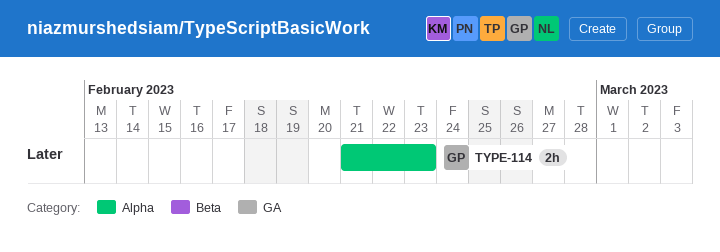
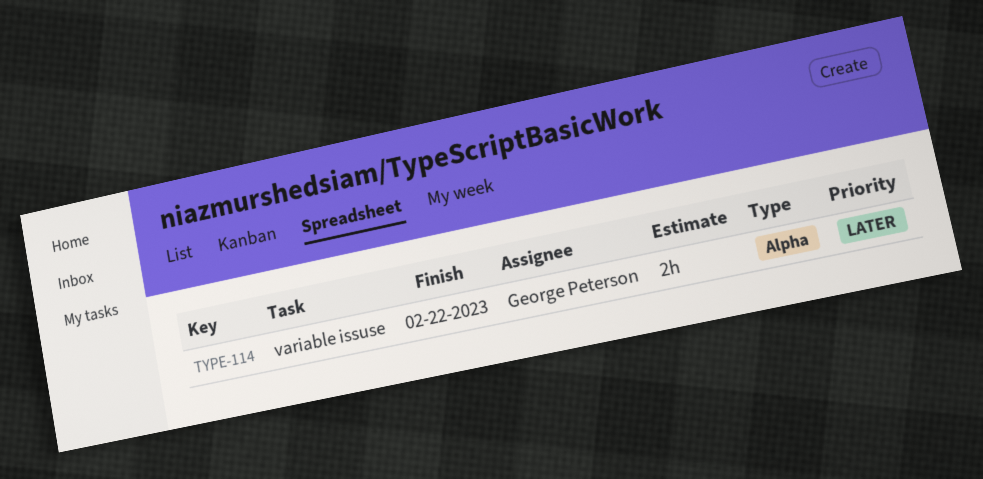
TYPE-114, due: Feb 23 -> Feb 22

